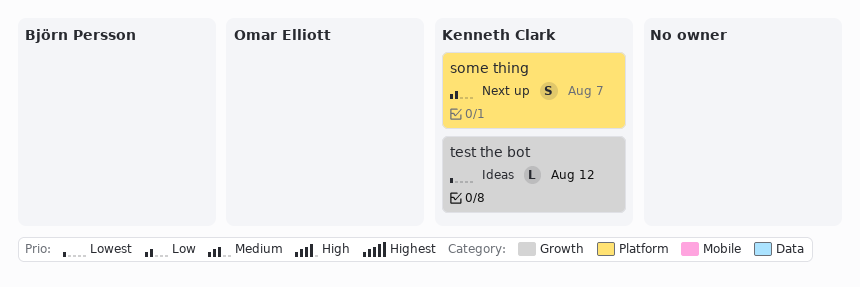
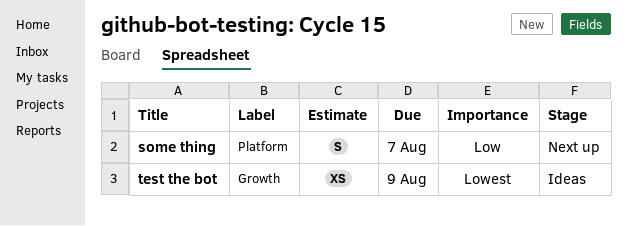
test the bot, estimate: L -> XS
test the bot, due: Aug 12 -> Aug 9

